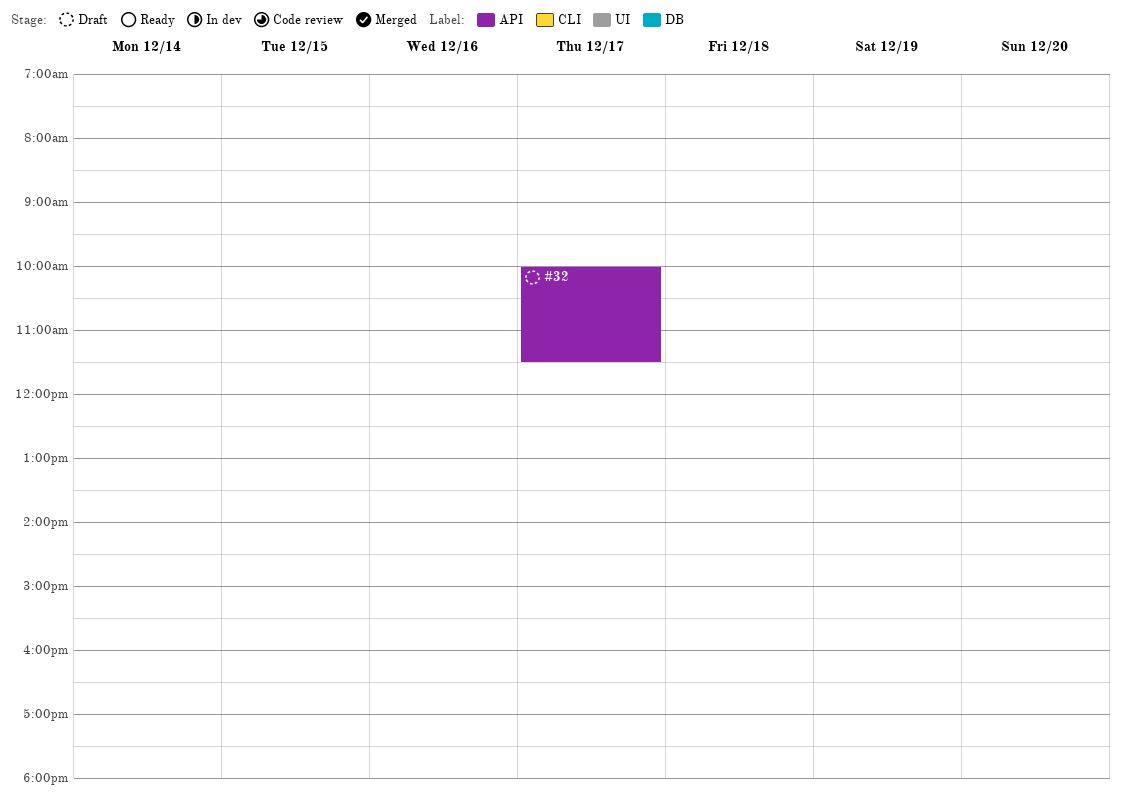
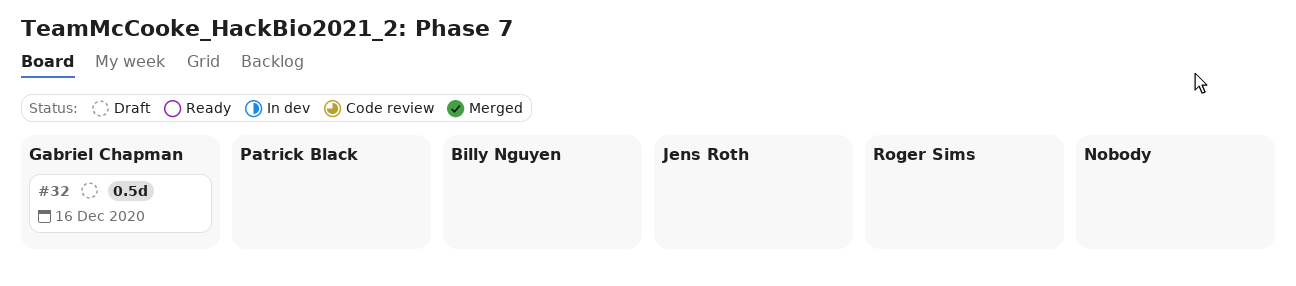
#32, day: Dec 17 -> Dec 16

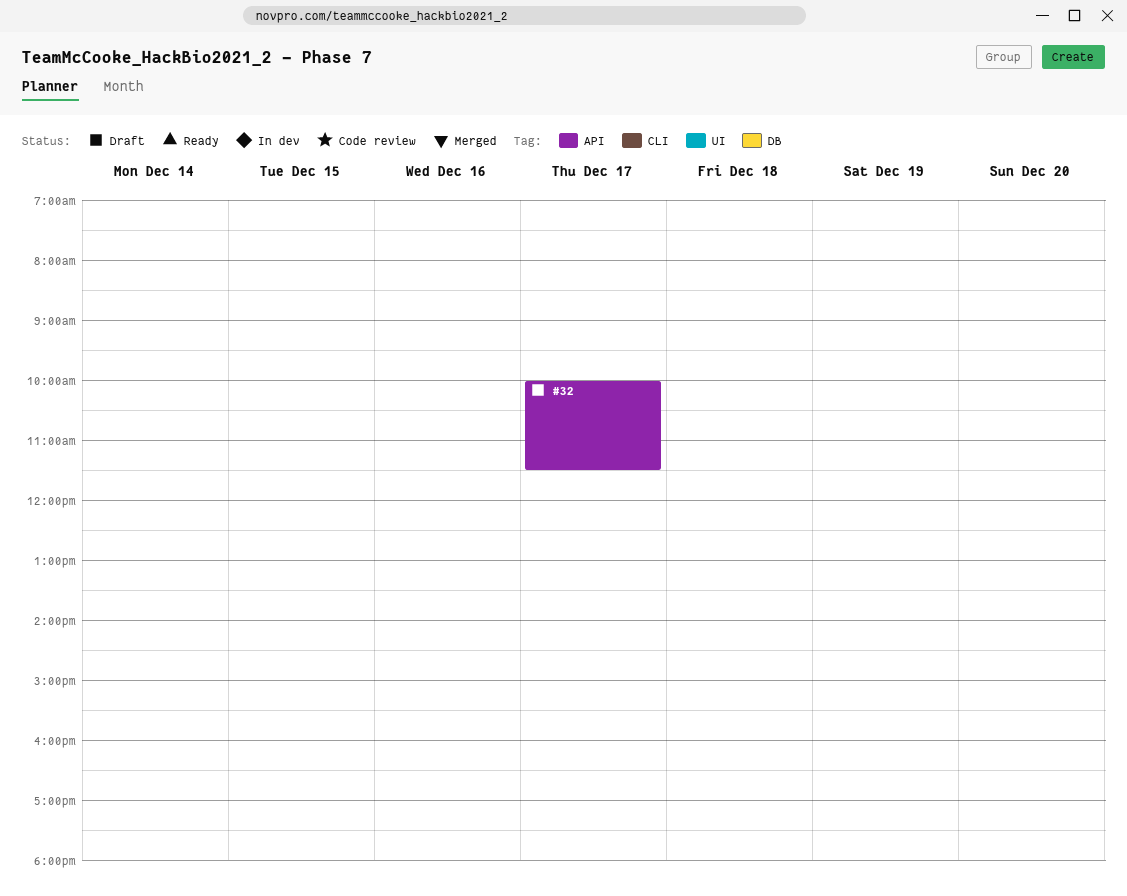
#32, day: Dec 16 -> Dec 17

